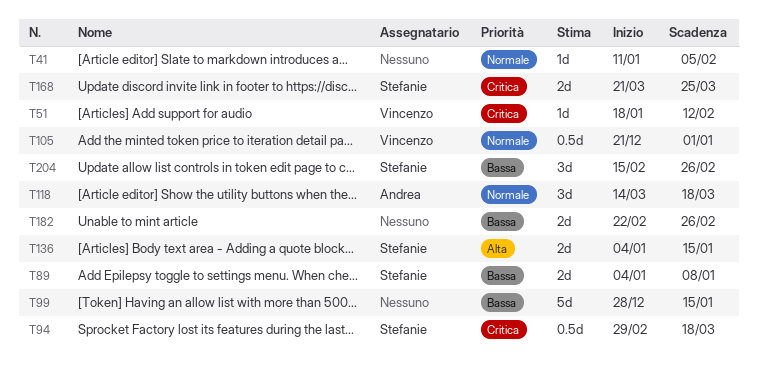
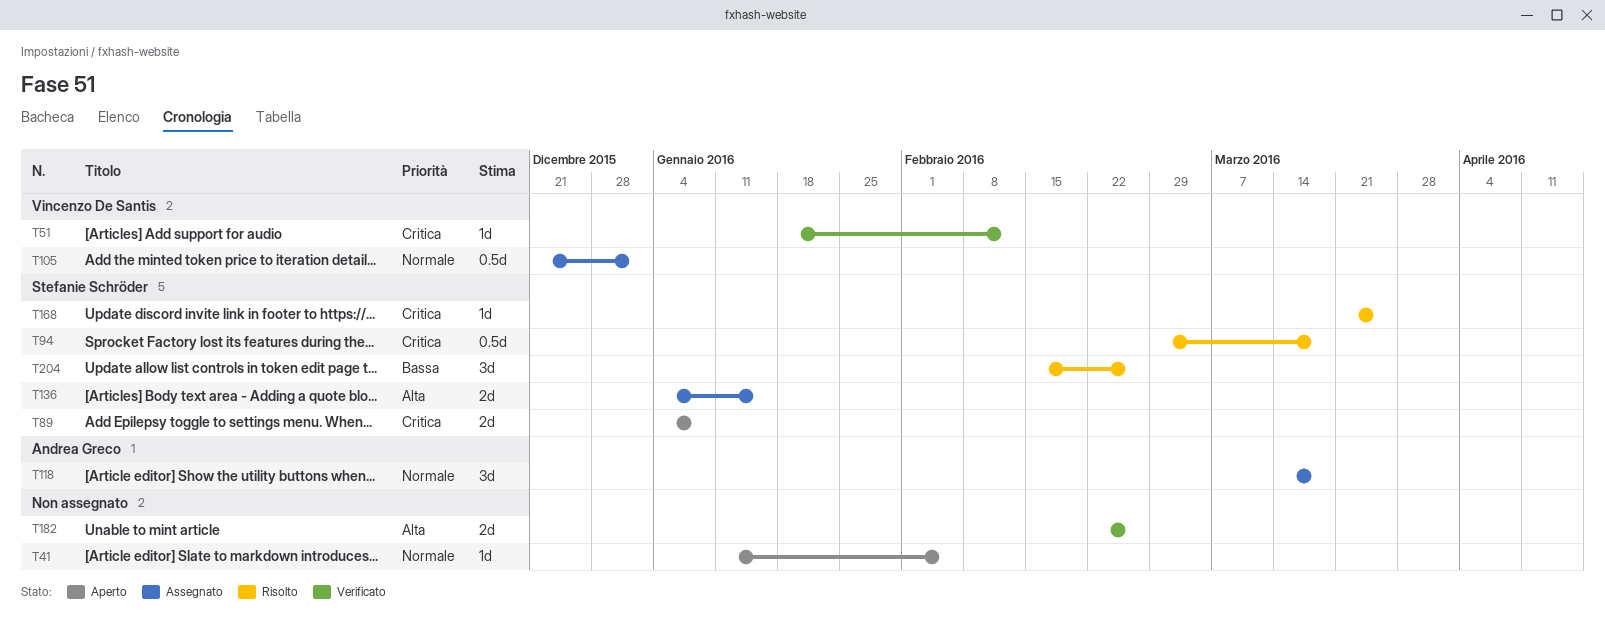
T89, priority: Bassa -> Critica
T99: present -> none
T168, estimate: 2d -> 1d
T182, priority: Bassa -> Alta

